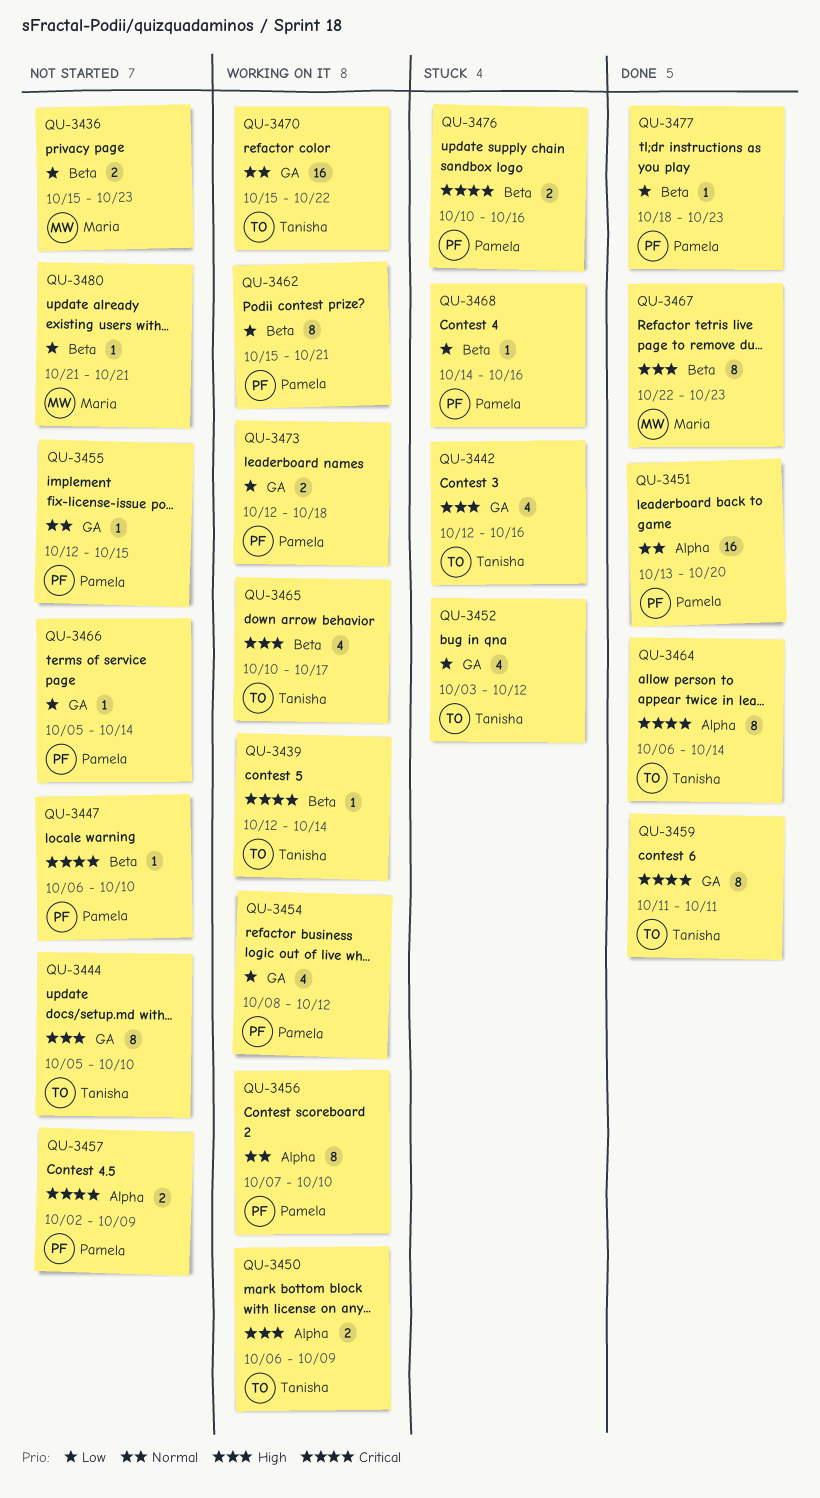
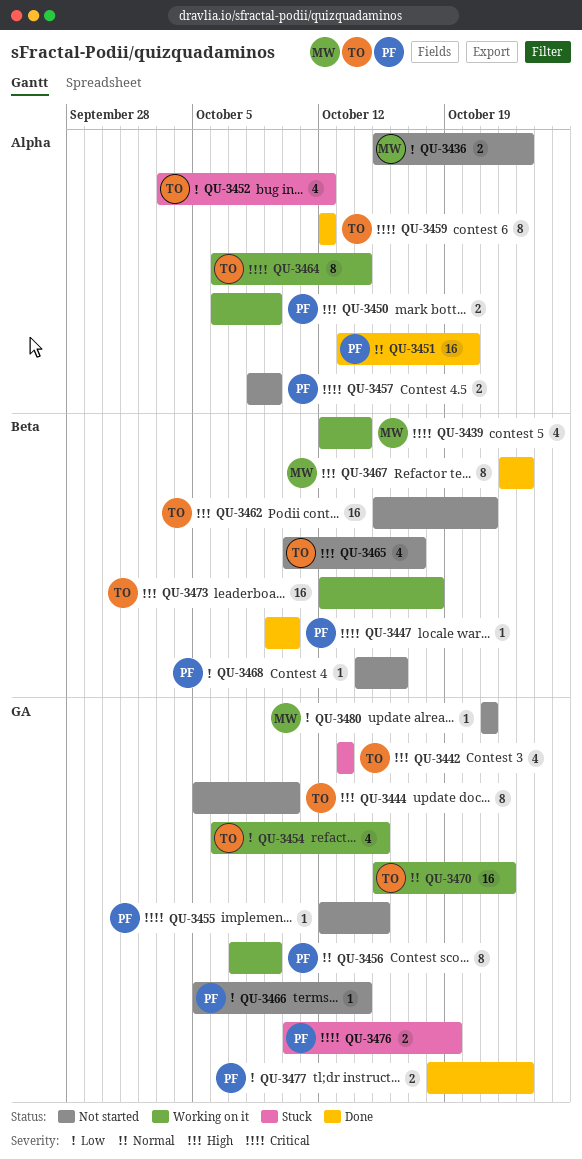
QU-3436, label: Beta -> Alpha
QU-3439, owner: Tanisha -> Maria
QU-3439, estimate: 1 -> 4
QU-3442, start: Oct 12 -> Oct 13
QU-3442, due: Oct 16 -> Oct 13
QU-3447, status: Not started -> Done
QU-3447, start: Oct 6 -> Oct 9
QU-3450, owner: Tanisha -> Pamela
QU-3452, label: GA -> Alpha
QU-3454, owner: Pamela -> Tanisha
QU-3454, start: Oct 8 -> Oct 6
QU-3454, due: Oct 12 -> Oct 15
QU-3455, priority: Normal -> Critical
QU-3456, label: Alpha -> GA
QU-3456, due: Oct 10 -> Oct 9
QU-3457, start: Oct 2 -> Oct 8
QU-3459, label: GA -> Alpha
QU-3459, start: Oct 11 -> Oct 12
QU-3459, due: Oct 11 -> Oct 12
QU-3462, status: Working on it -> Not started
QU-3462, owner: Pamela -> Tanisha
QU-3462, priority: Low -> High
QU-3462, estimate: 8 -> 16
QU-3464, status: Done -> Working on it
QU-3465, status: Working on it -> Not started
QU-3468, status: Stuck -> Not started
QU-3473, owner: Pamela -> Tanisha
QU-3473, priority: Low -> High
QU-3473, label: GA -> Beta
QU-3473, estimate: 2 -> 16
QU-3476, label: Beta -> GA
QU-3476, due: Oct 16 -> Oct 19
QU-3477, label: Beta -> GA
QU-3477, estimate: 1 -> 2
QU-3480, label: Beta -> GA

